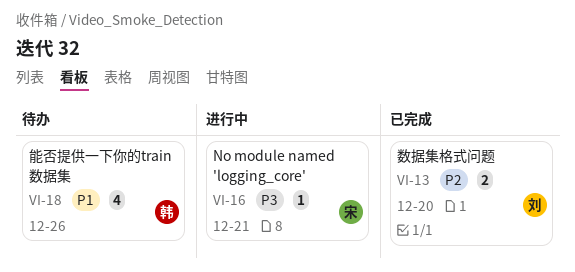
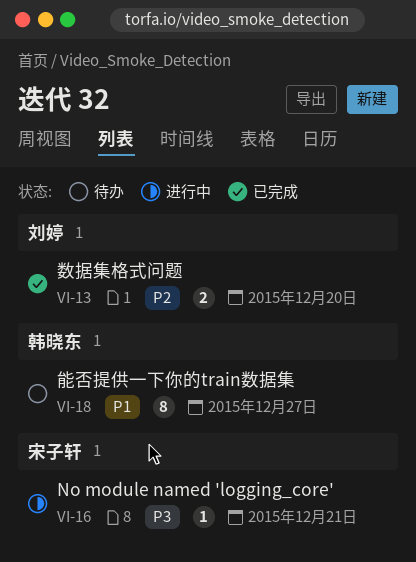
VI-18, estimate: 4 -> 8
VI-18, due: Dec 26 -> Dec 27

